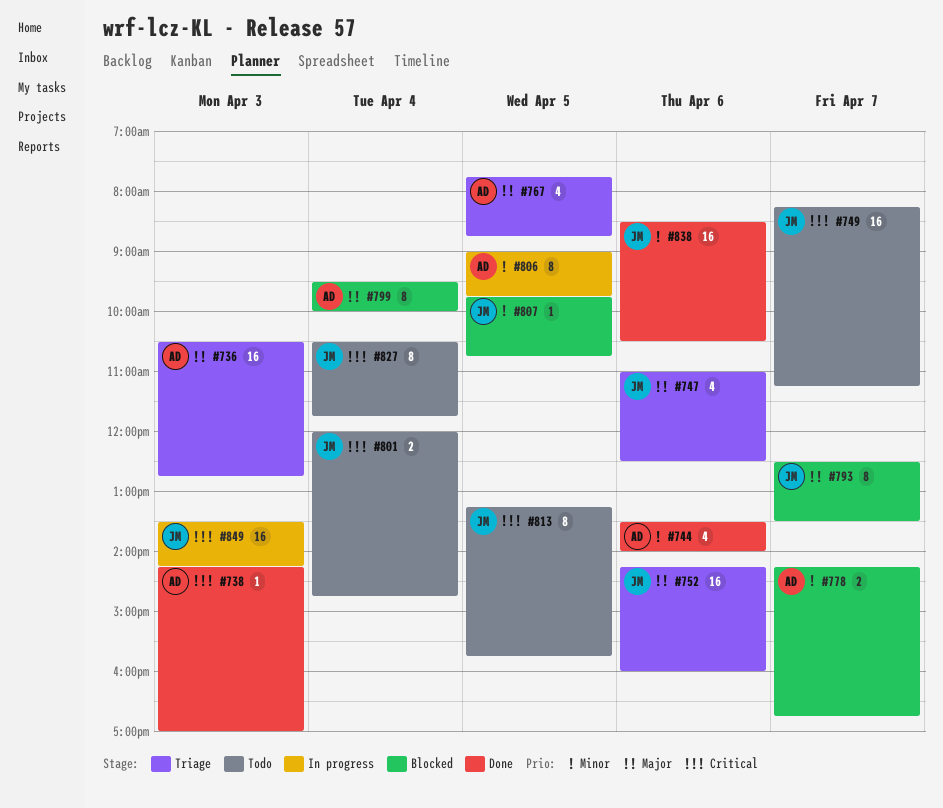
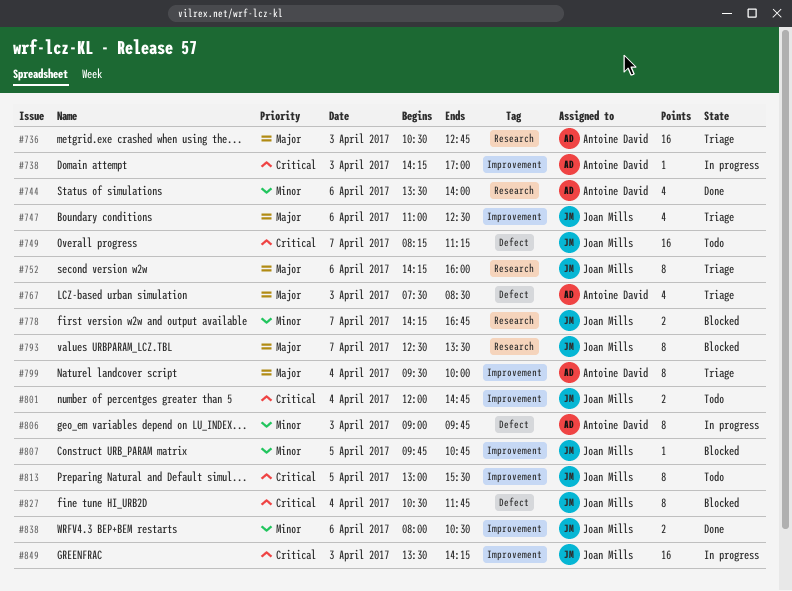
#738, status: Done -> In progress
#752, estimate: 16 -> 8
#767, day: Apr 5 -> Apr 3
#767, begins: 07:45 -> 07:30
#767, ends: 08:45 -> 08:30
#778, owner: Antoine David -> Joan Mills
#799, status: Blocked -> Triage
#806, day: Apr 5 -> Apr 3
#813, begins: 13:15 -> 13:00
#813, ends: 15:45 -> 15:30
#827, status: Todo -> Blocked
#838, estimate: 16 -> 2
#838, begins: 08:30 -> 08:00

